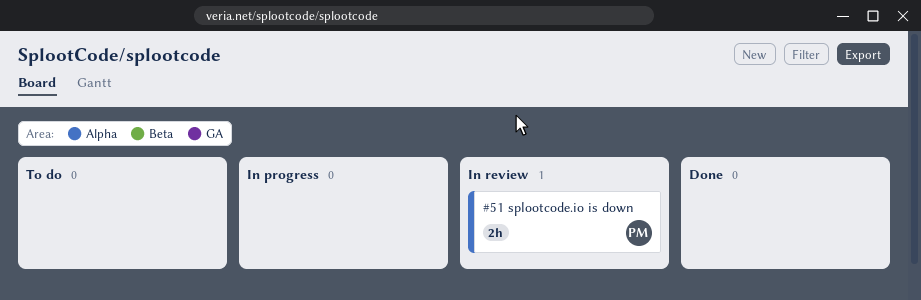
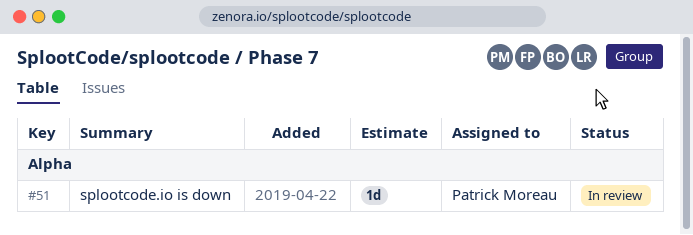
#51, estimate: 2h -> 1d

